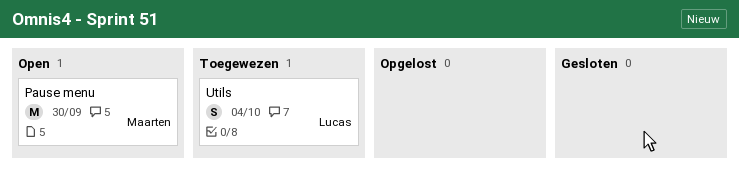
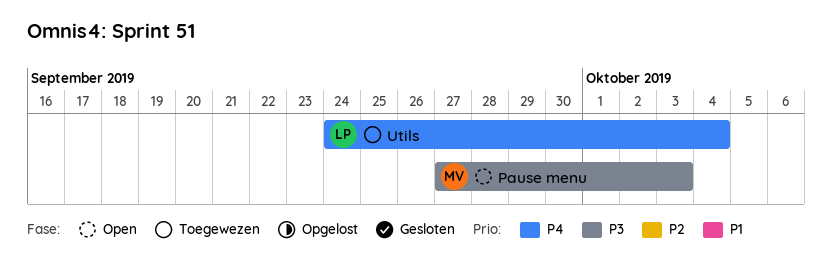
Pause menu, due: Sep 30 -> Oct 3

